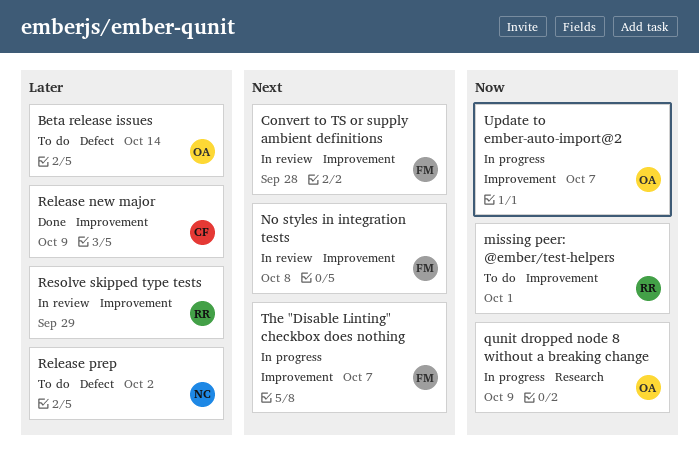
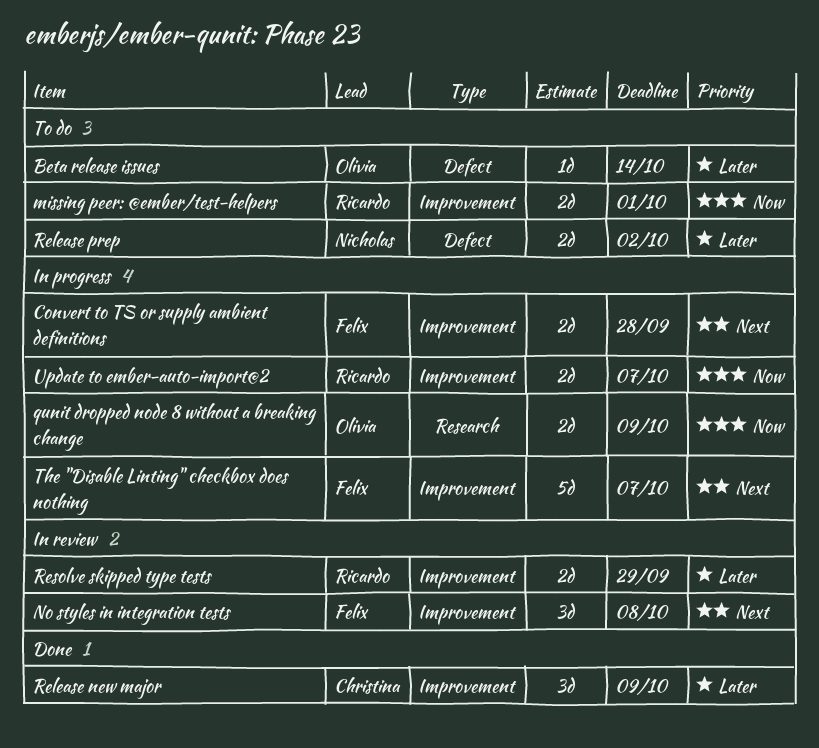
Convert to TS or supply ambient definitions, status: In review -> In progress
Update to ember-auto-import@2, owner: Olivia -> Ricardo

